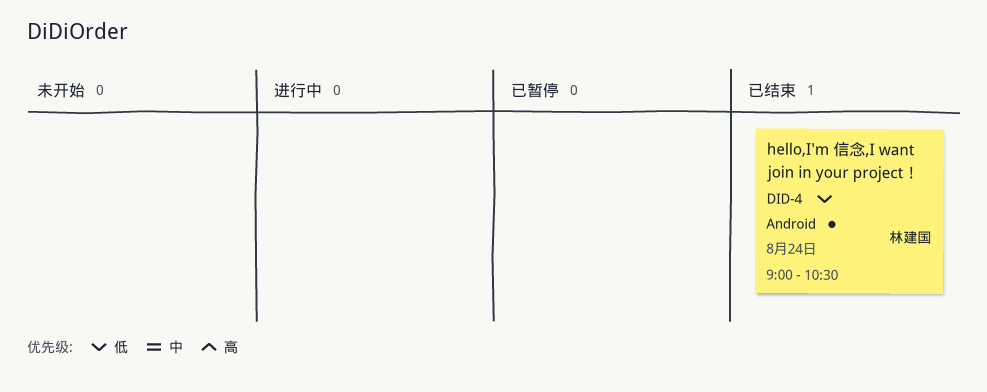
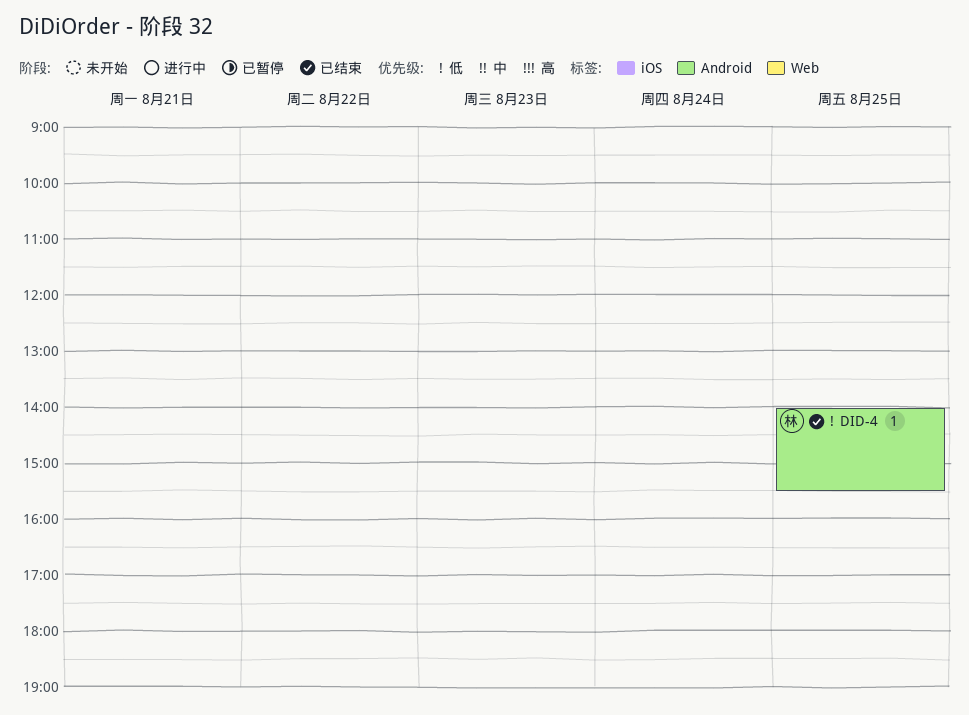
DID-4, day: Aug 24 -> Aug 25
DID-4, begins: 09:00 -> 14:00
DID-4, ends: 10:30 -> 15:30

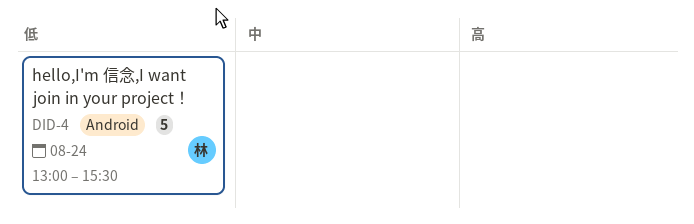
DID-4, estimate: 1 -> 5
DID-4, day: Aug 25 -> Aug 24
DID-4, begins: 14:00 -> 13:00

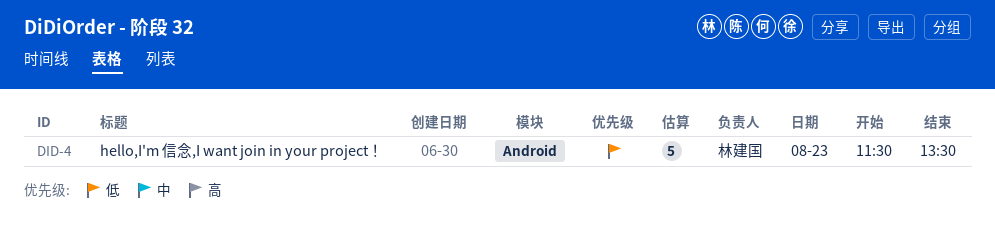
DID-4, day: Aug 24 -> Aug 23
DID-4, begins: 13:00 -> 11:30
DID-4, ends: 15:30 -> 13:30

